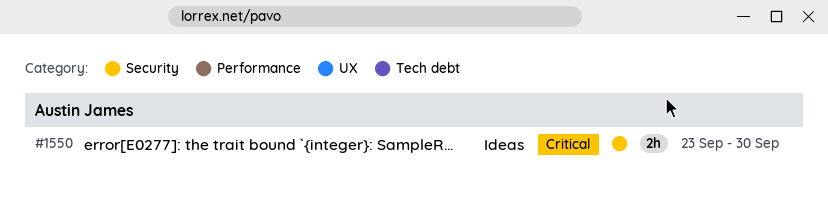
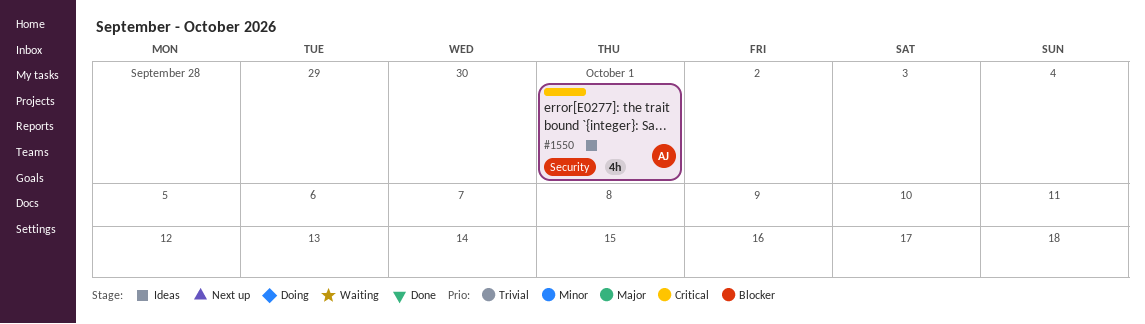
#1550, estimate: 2h -> 4h
#1550, due: Sep 30 -> Oct 1

